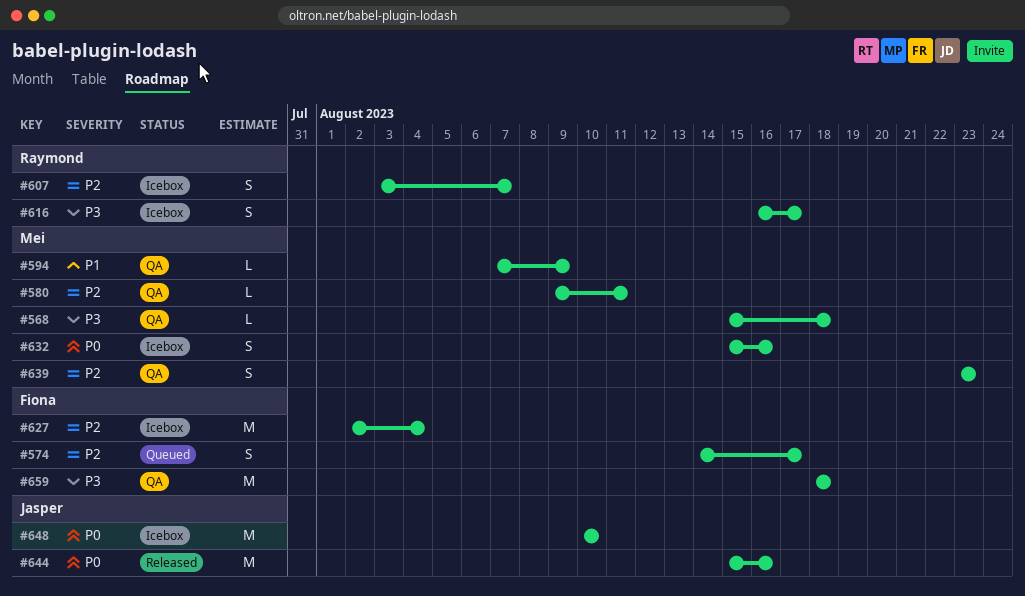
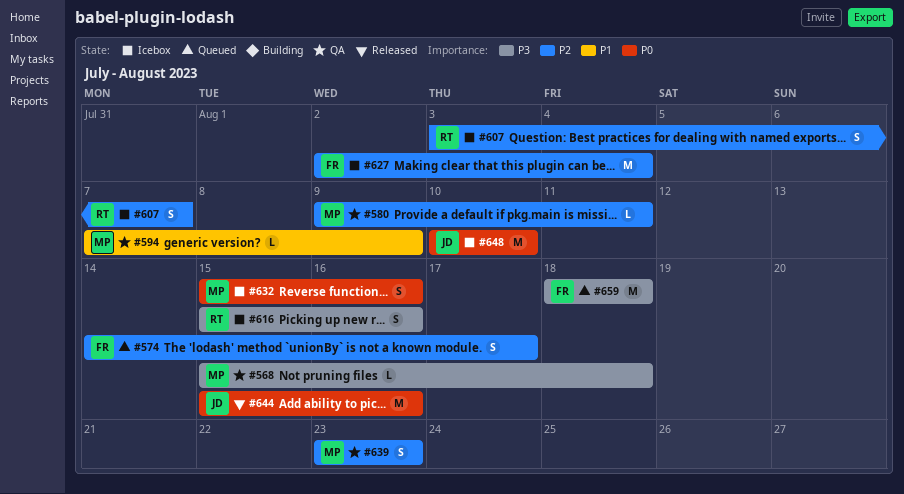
#616, start: Aug 16 -> Aug 15
#616, due: Aug 17 -> Aug 16
#659, status: QA -> Queued

